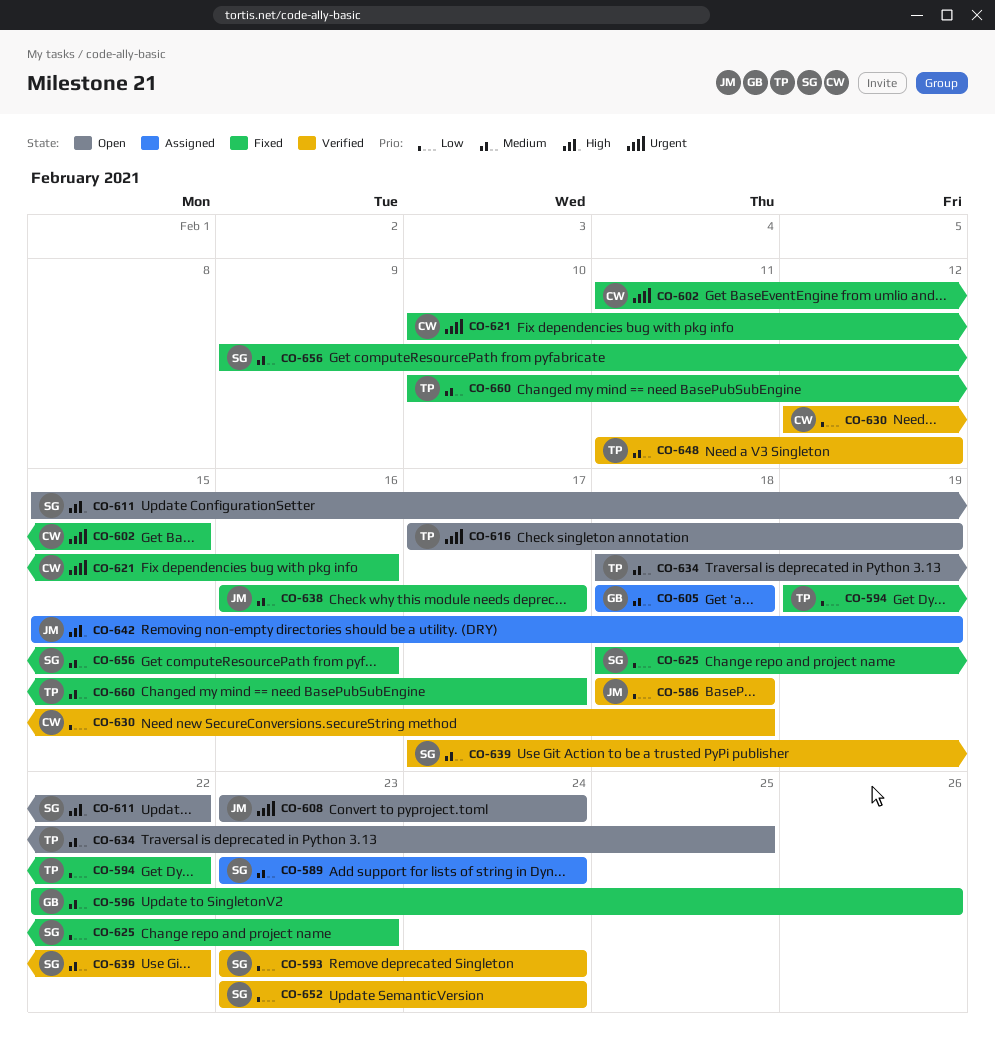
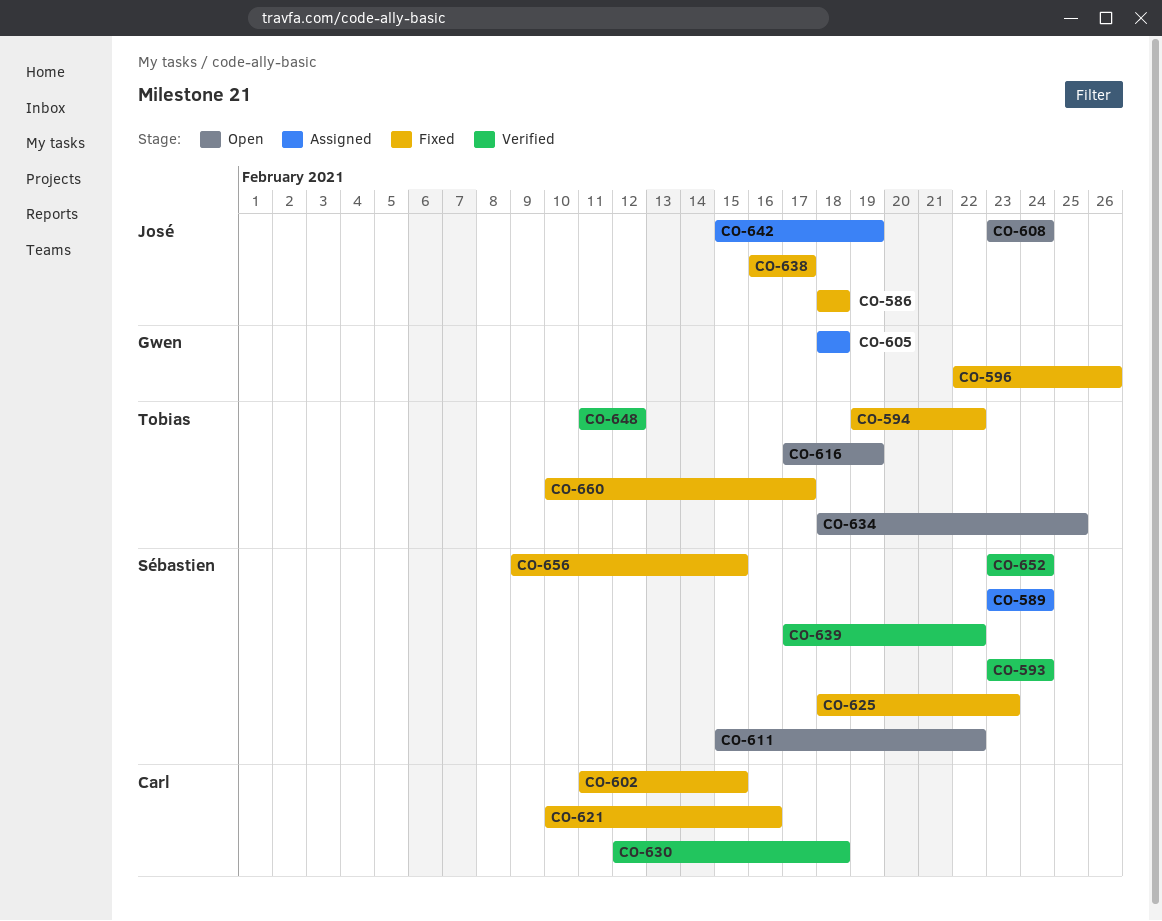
CO-586, status: Verified -> Fixed
CO-656, due: Feb 16 -> Feb 15

